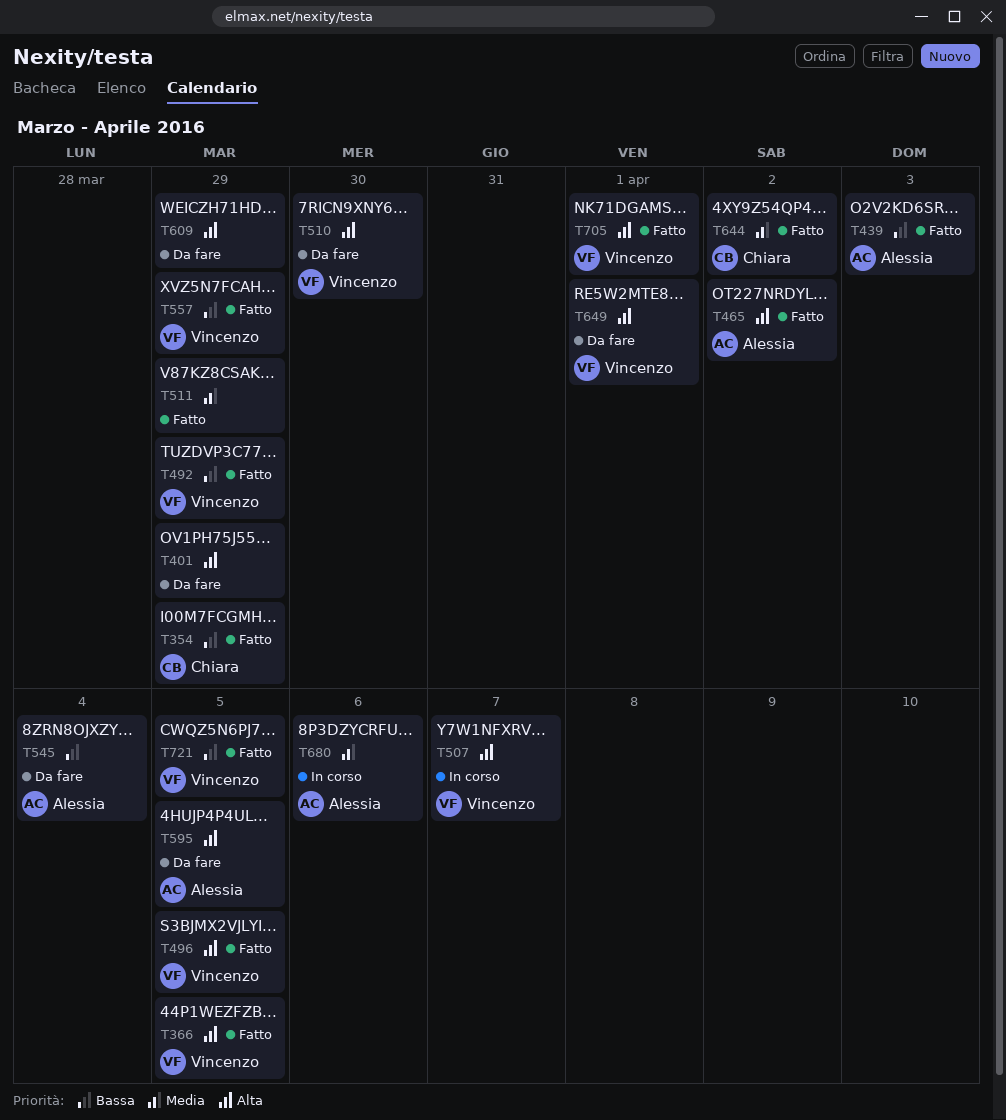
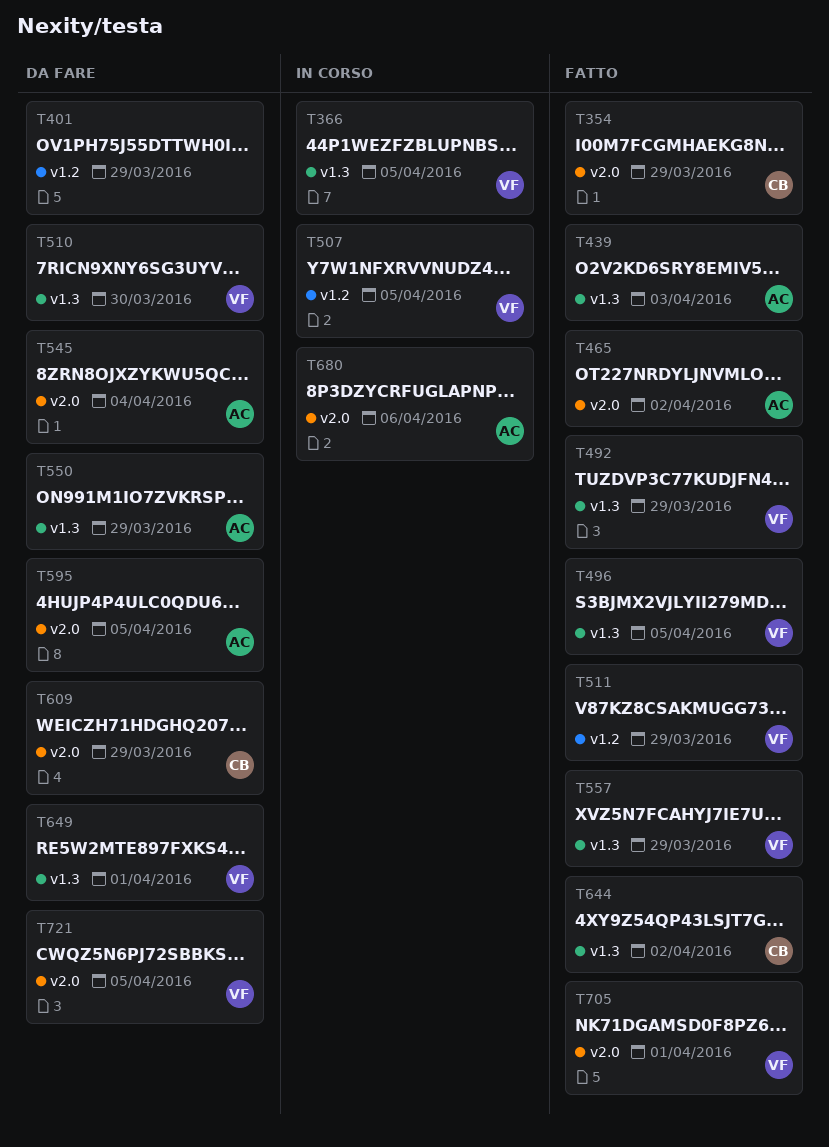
T366, status: Fatto -> In corso
T507, due: Apr 7 -> Apr 5
T511, owner: none -> Vincenzo
T550: none -> present
T609, owner: none -> Chiara
T721, status: Fatto -> Da fare

